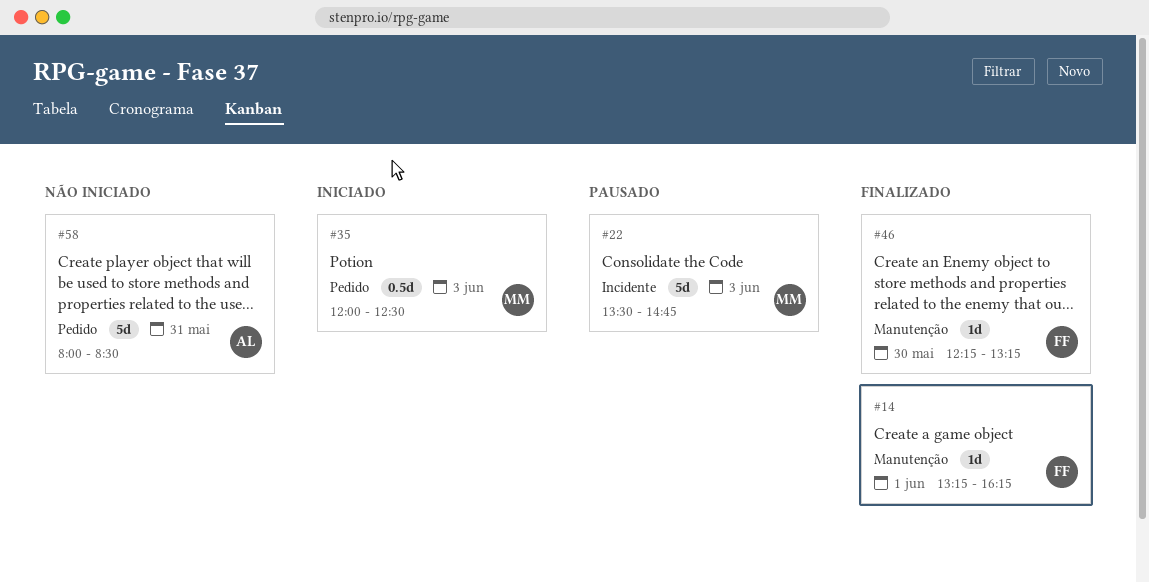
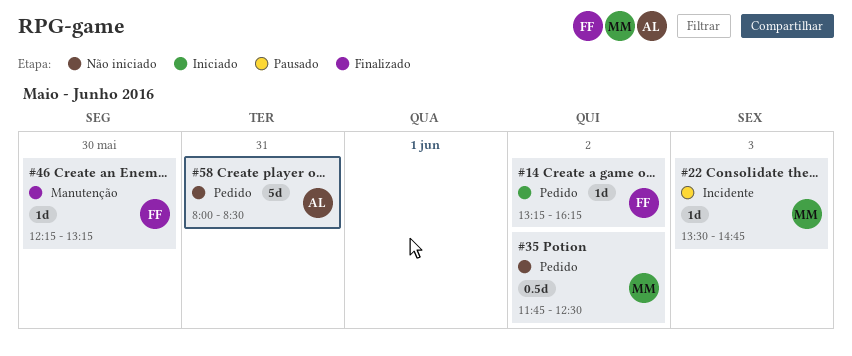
#14, status: Finalizado -> Iniciado
#14, label: Manutenção -> Pedido
#14, day: Jun 1 -> Jun 2
#22, estimate: 5d -> 1d
#35, status: Iniciado -> Não iniciado
#35, day: Jun 3 -> Jun 2
#35, begins: 12:00 -> 11:45

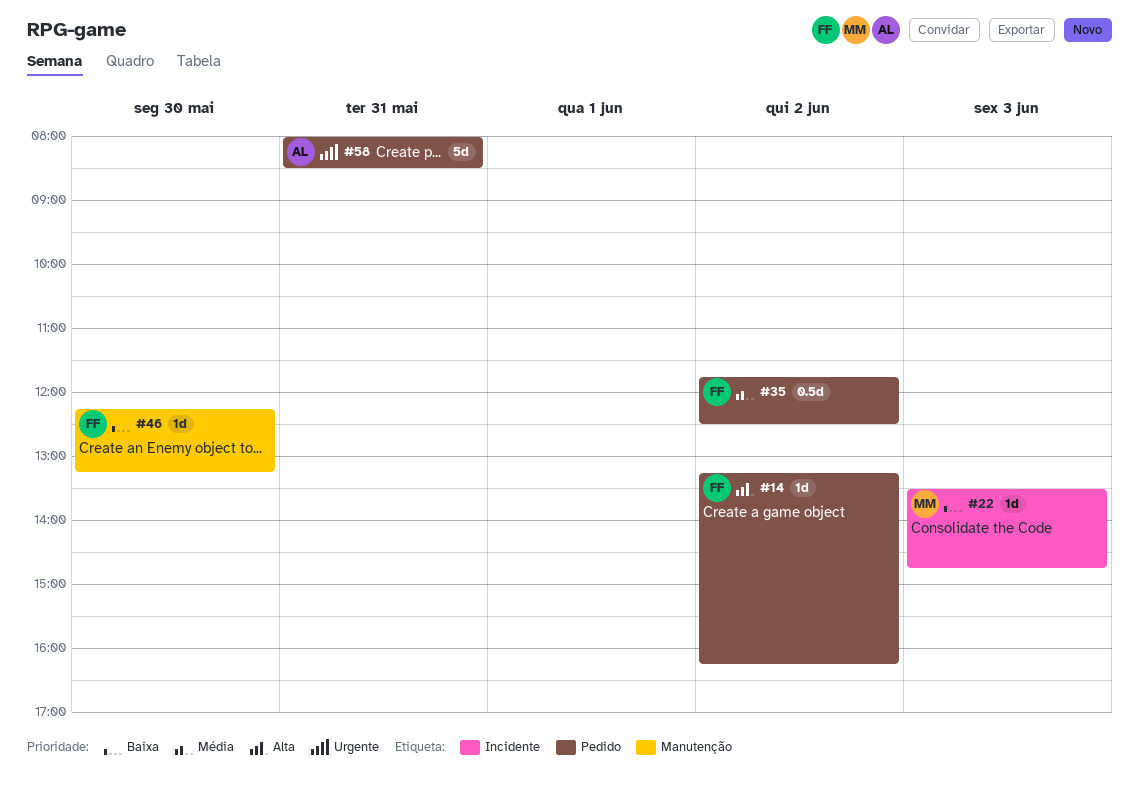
#35, owner: MM -> FF

